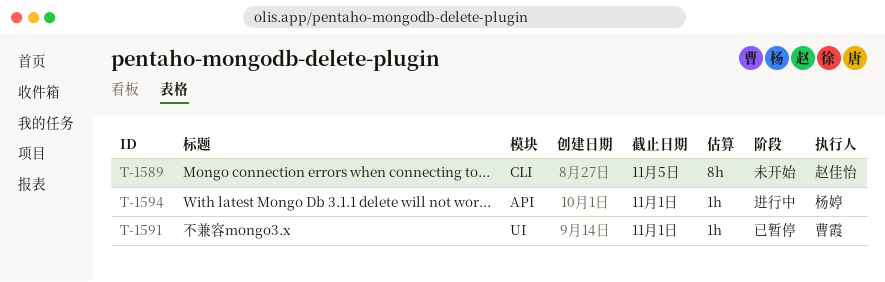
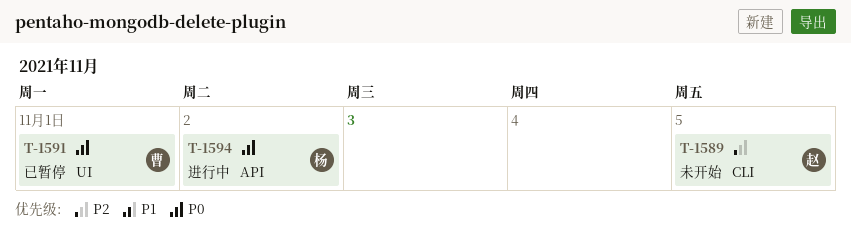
T-1594, due: Nov 1 -> Nov 2

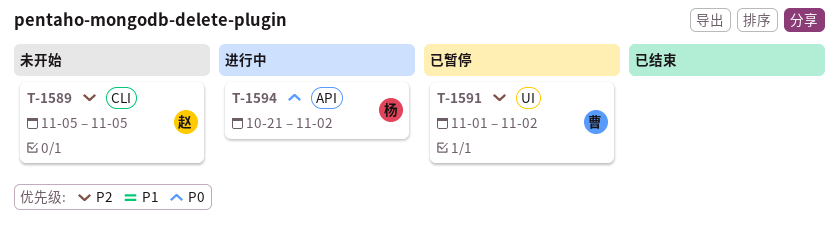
T-1591, priority: P0 -> P2
T-1591, due: Nov 1 -> Nov 2

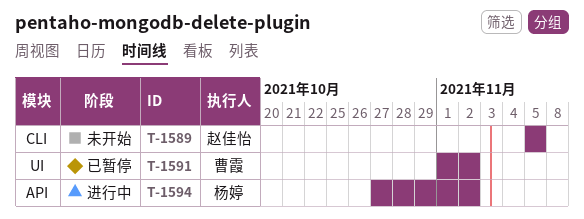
T-1594, start: Oct 21 -> Oct 27

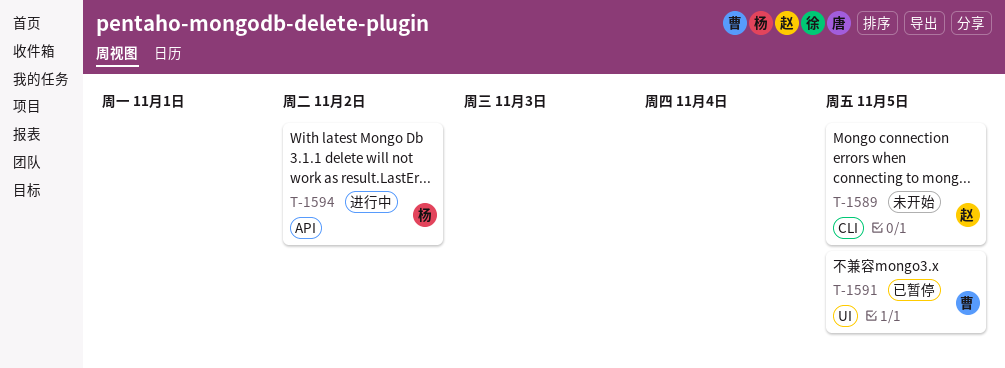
T-1591, due: Nov 2 -> Nov 5

